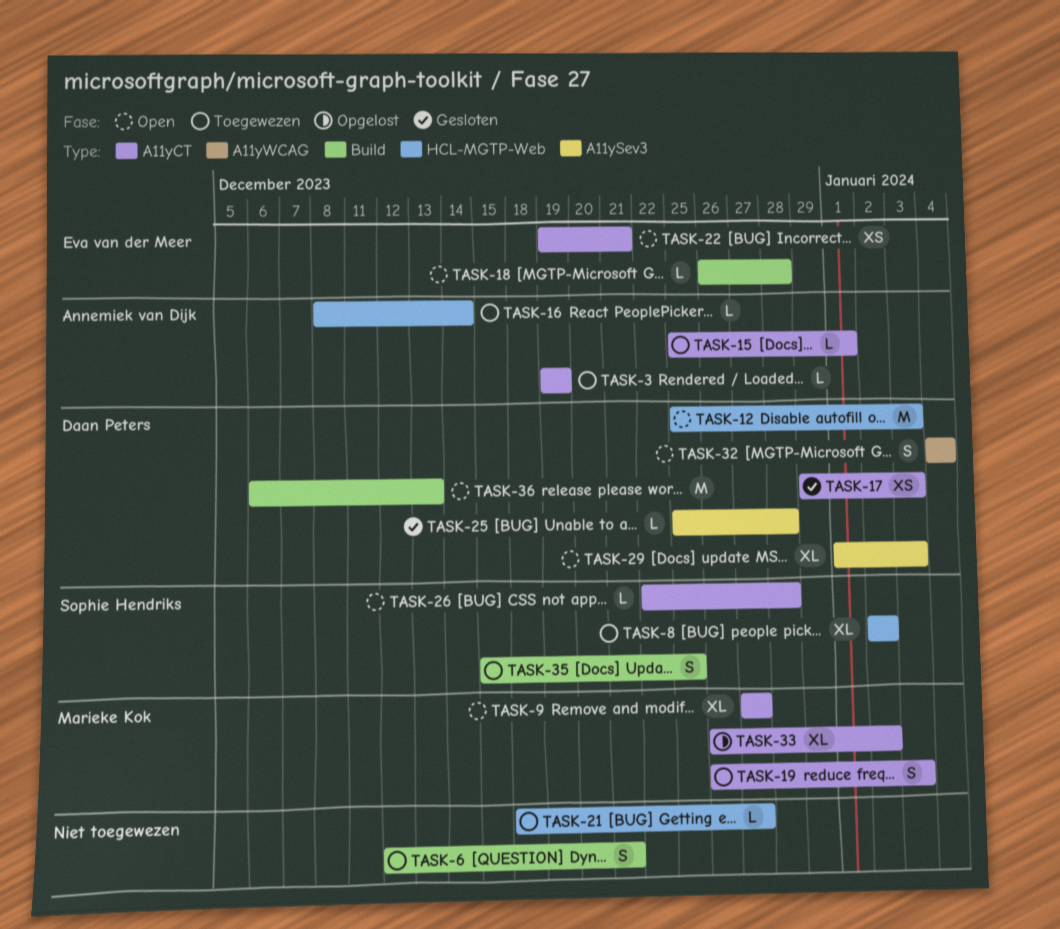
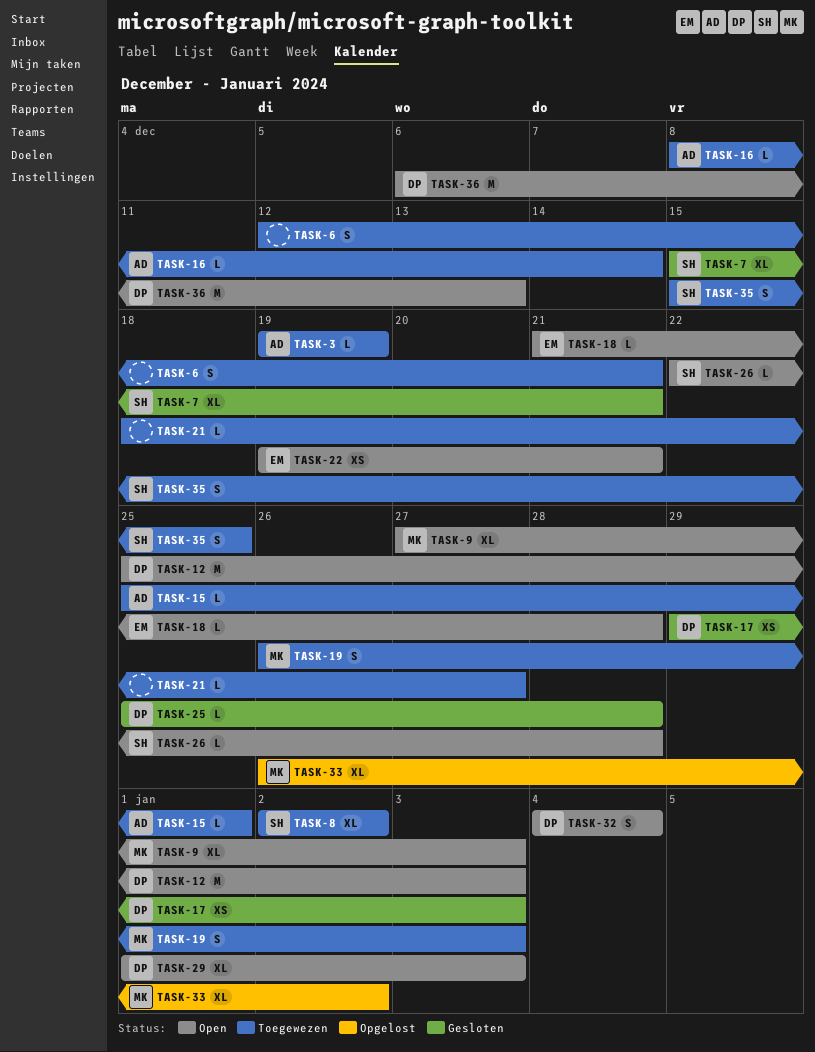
TASK-7: none -> present
TASK-9, due: Dec 27 -> Jan 3
TASK-18, start: Dec 26 -> Dec 21

